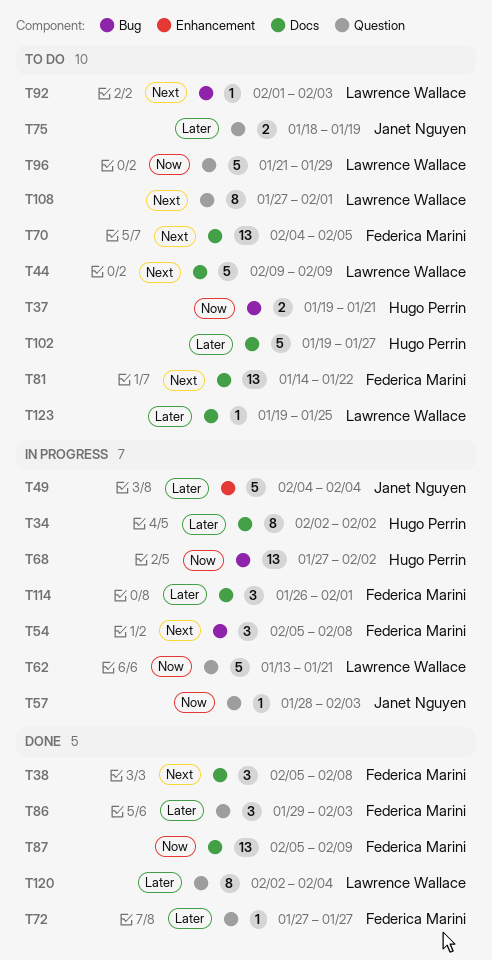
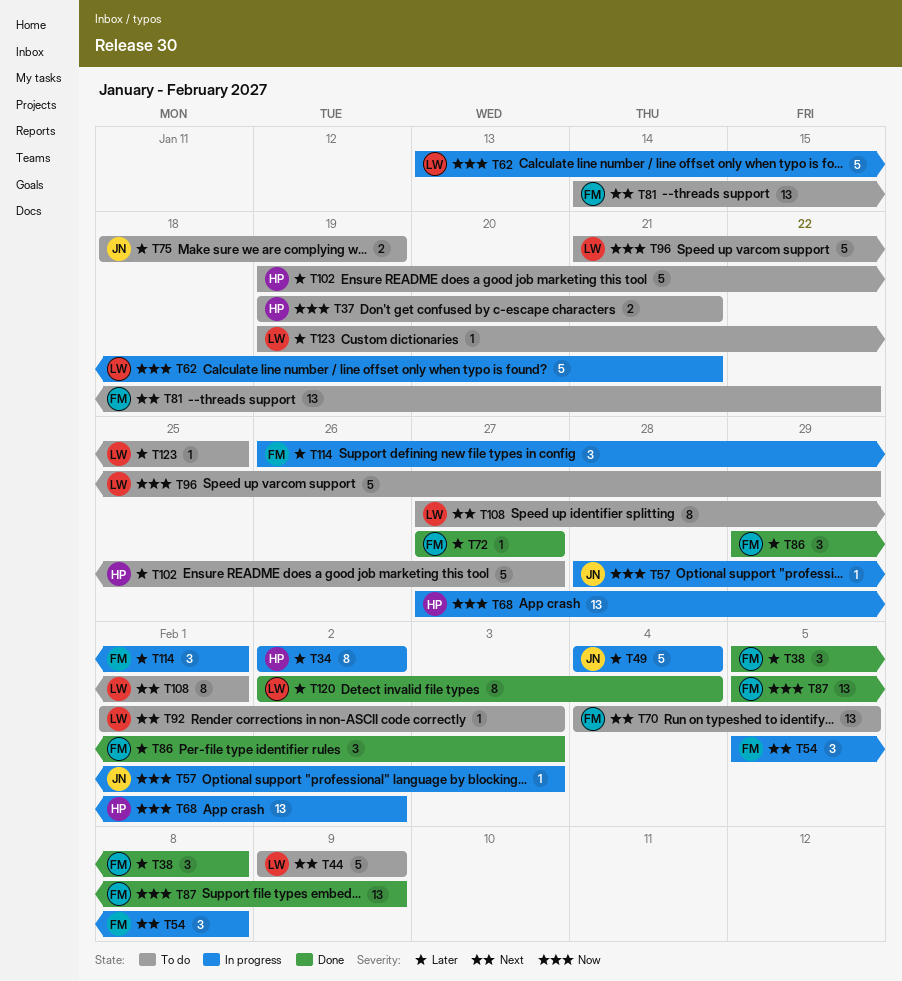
T38, priority: Next -> Later

